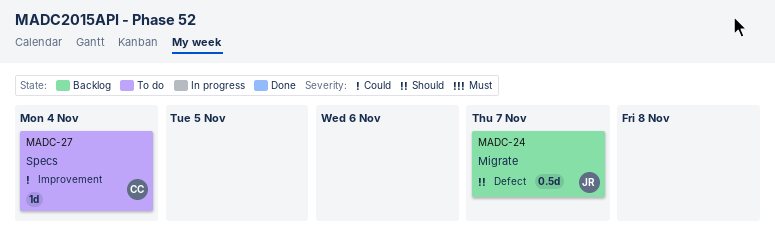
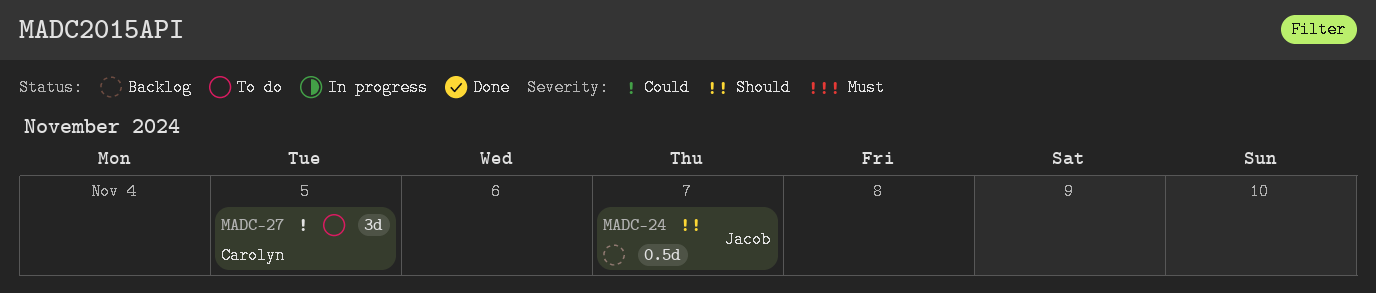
MADC-27, estimate: 1d -> 3d
MADC-27, due: Nov 4 -> Nov 5

